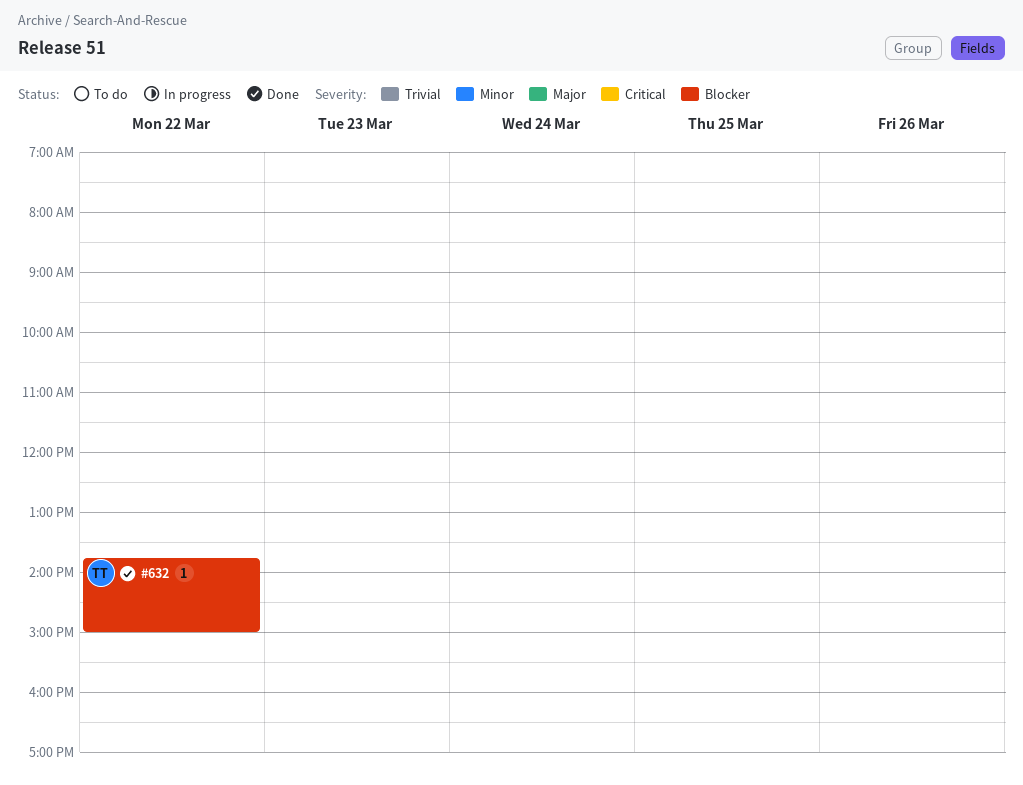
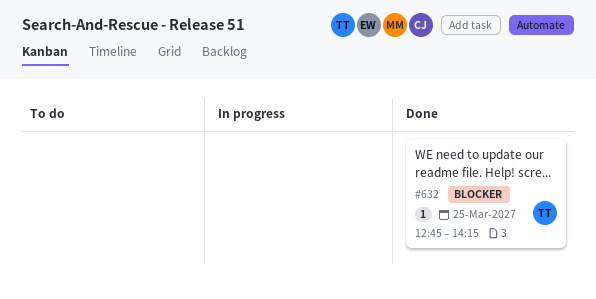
#632, day: Mar 22 -> Mar 25
#632, begins: 13:45 -> 12:45
#632, ends: 15:00 -> 14:15

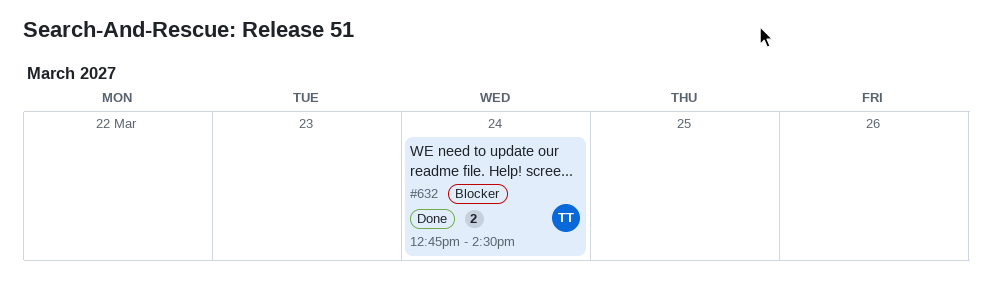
#632, estimate: 1 -> 2
#632, day: Mar 25 -> Mar 24
#632, ends: 14:15 -> 14:30

